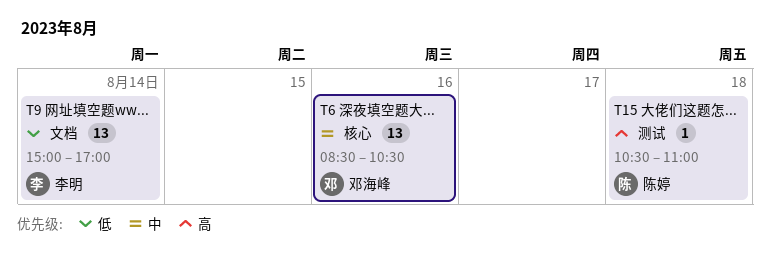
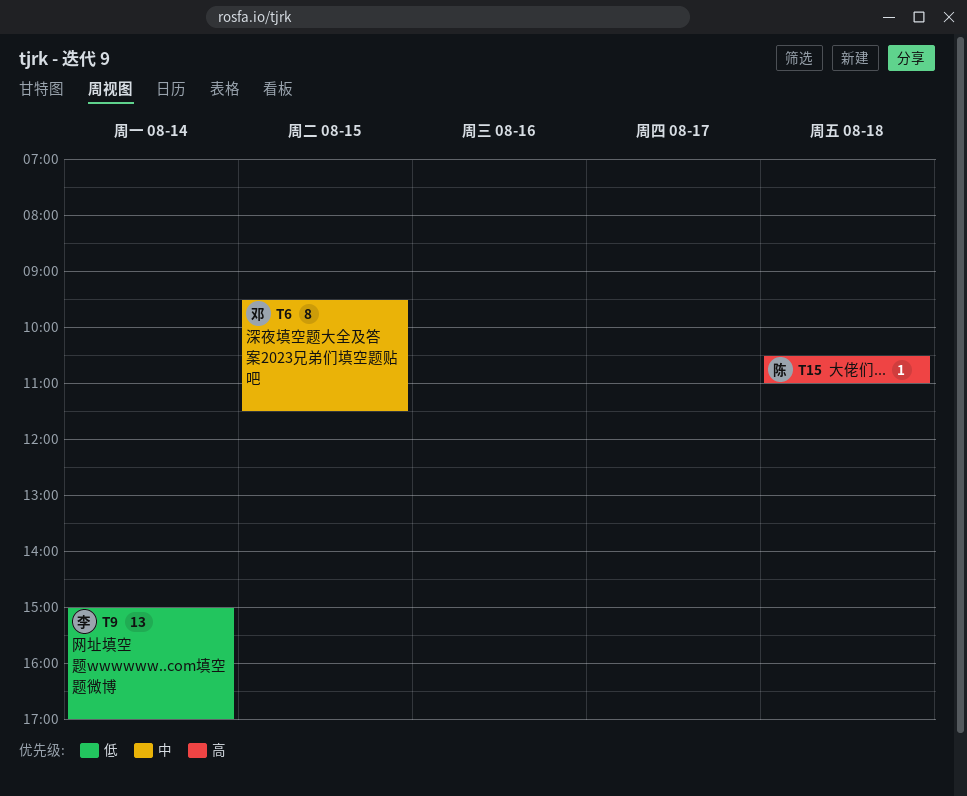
T6, estimate: 13 -> 8
T6, day: Aug 16 -> Aug 15
T6, begins: 08:30 -> 09:30
T6, ends: 10:30 -> 11:30

